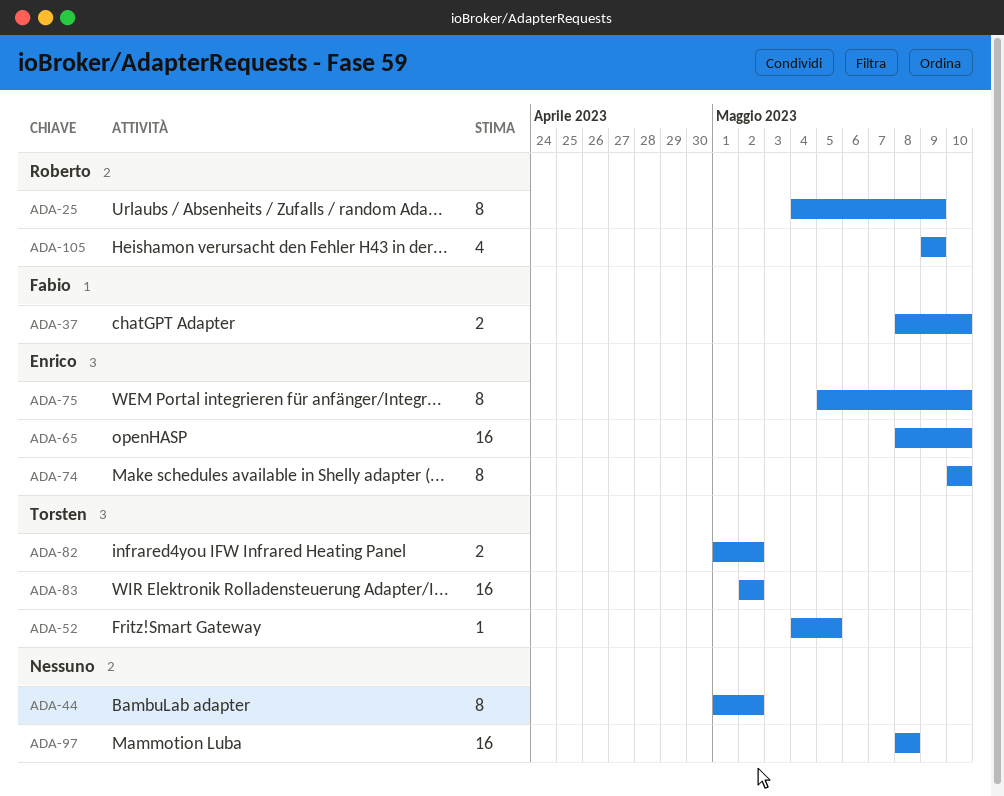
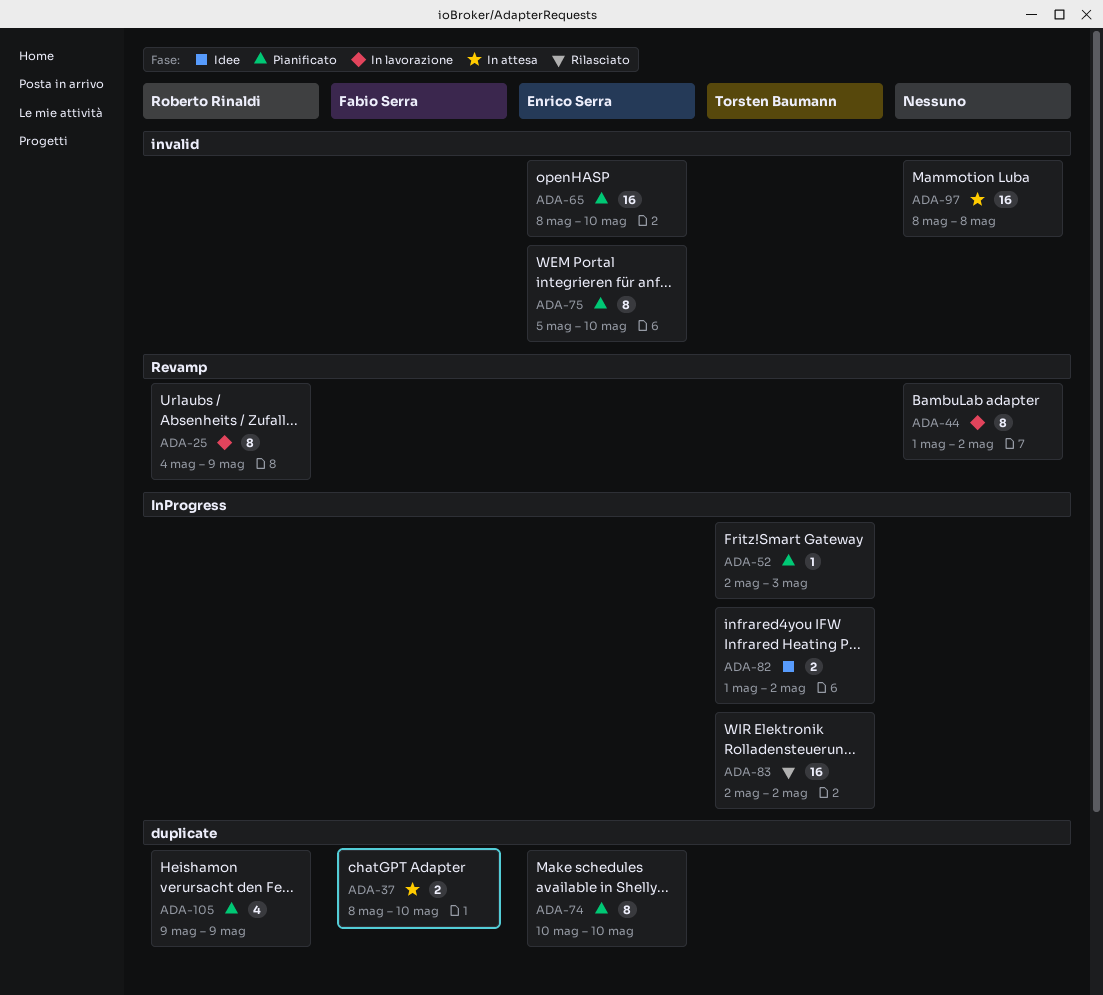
ADA-52, start: May 4 -> May 2
ADA-52, due: May 5 -> May 3

